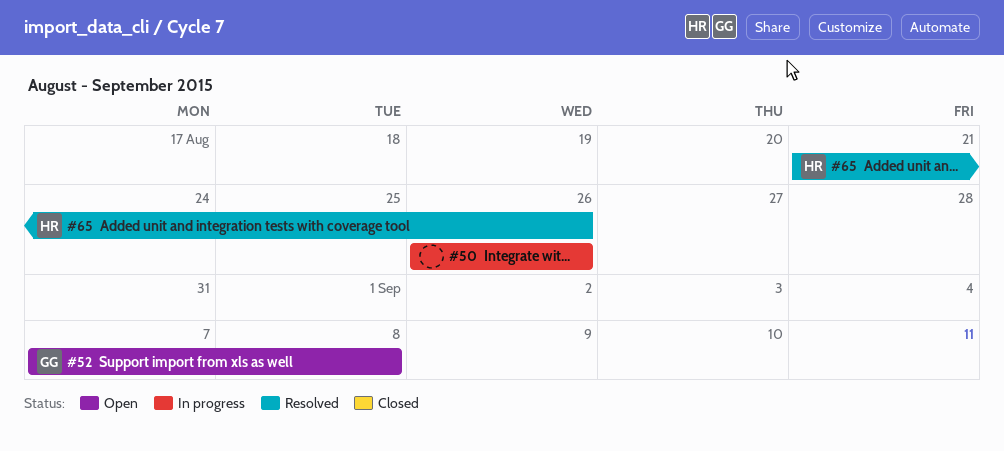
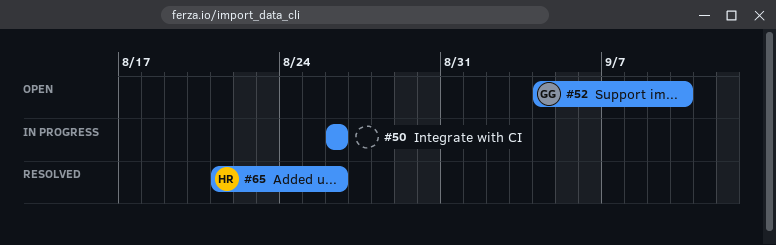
#52, start: Sep 7 -> Sep 4
#52, due: Sep 8 -> Sep 10

